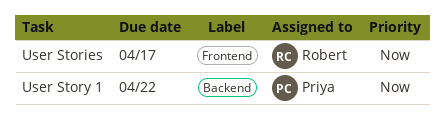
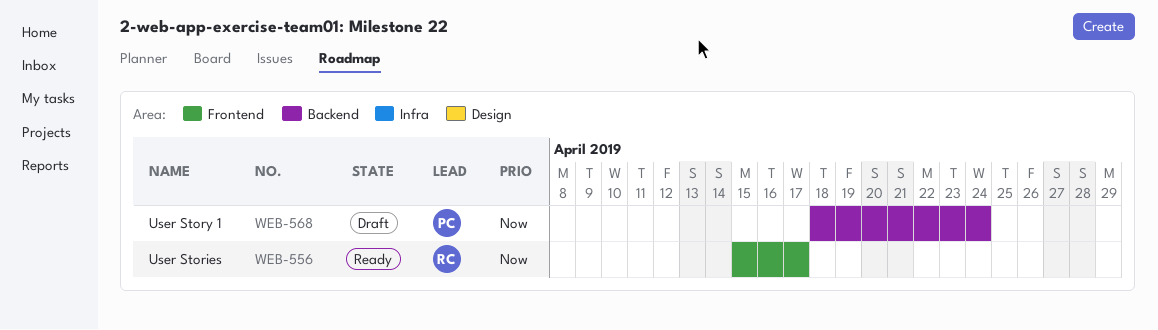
User Story 1, due: Apr 22 -> Apr 24

